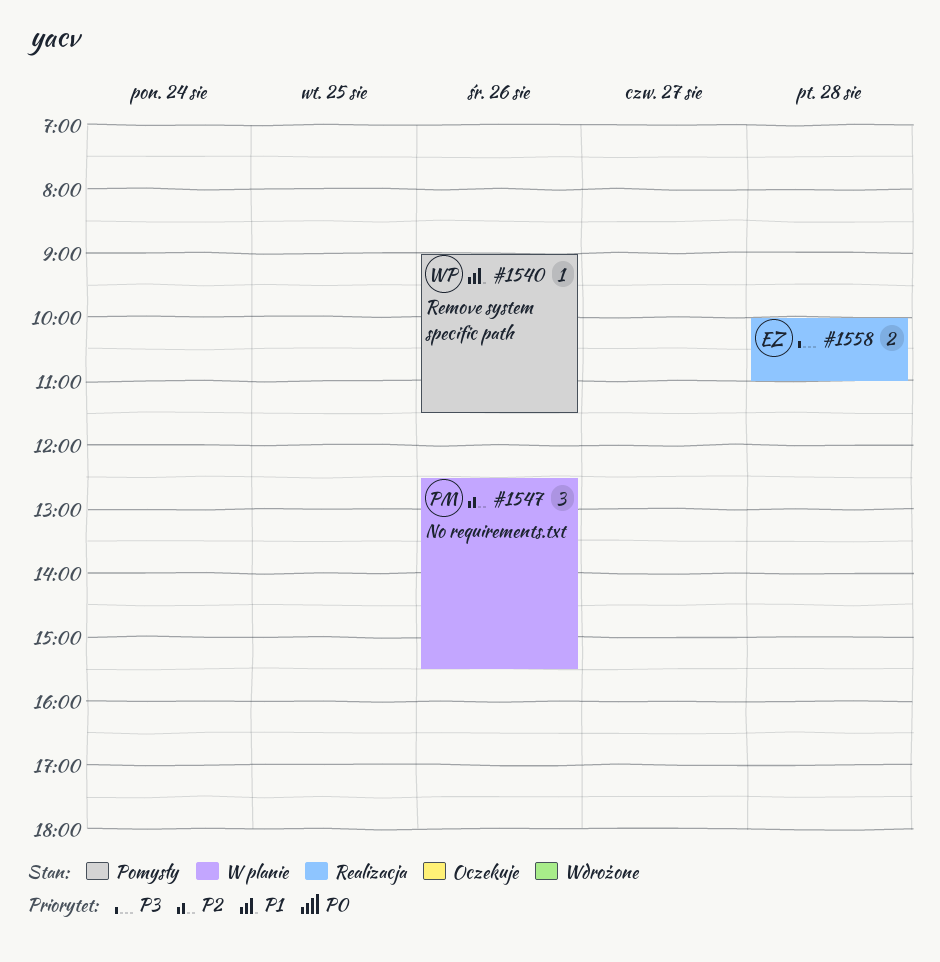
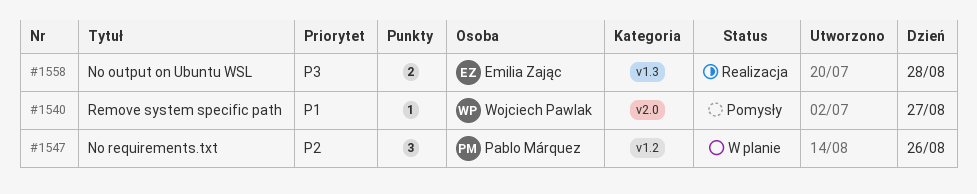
#1540, day: Aug 26 -> Aug 27

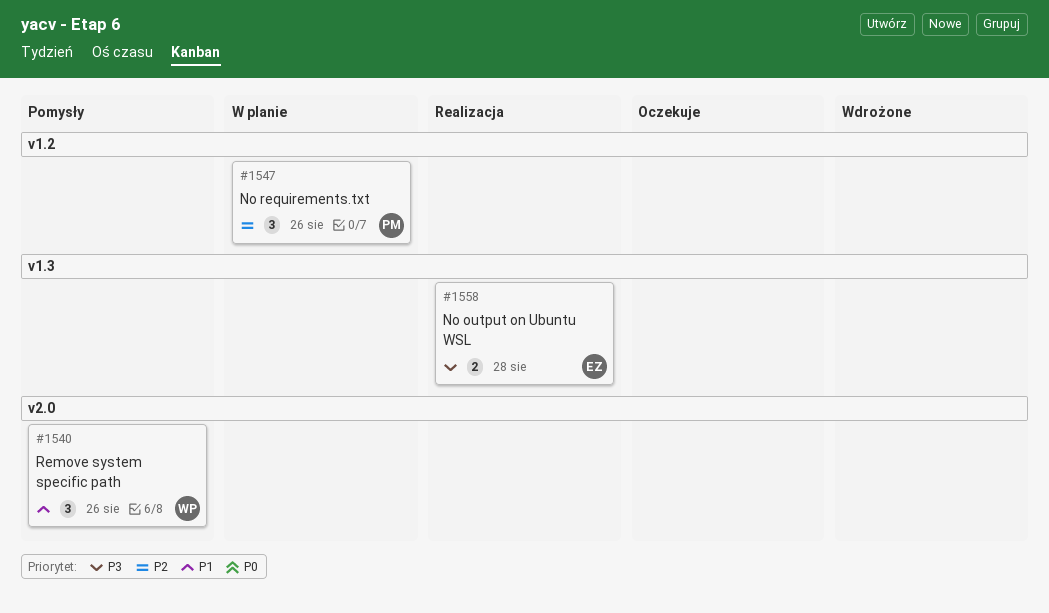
#1540, estimate: 1 -> 3
#1540, day: Aug 27 -> Aug 26

